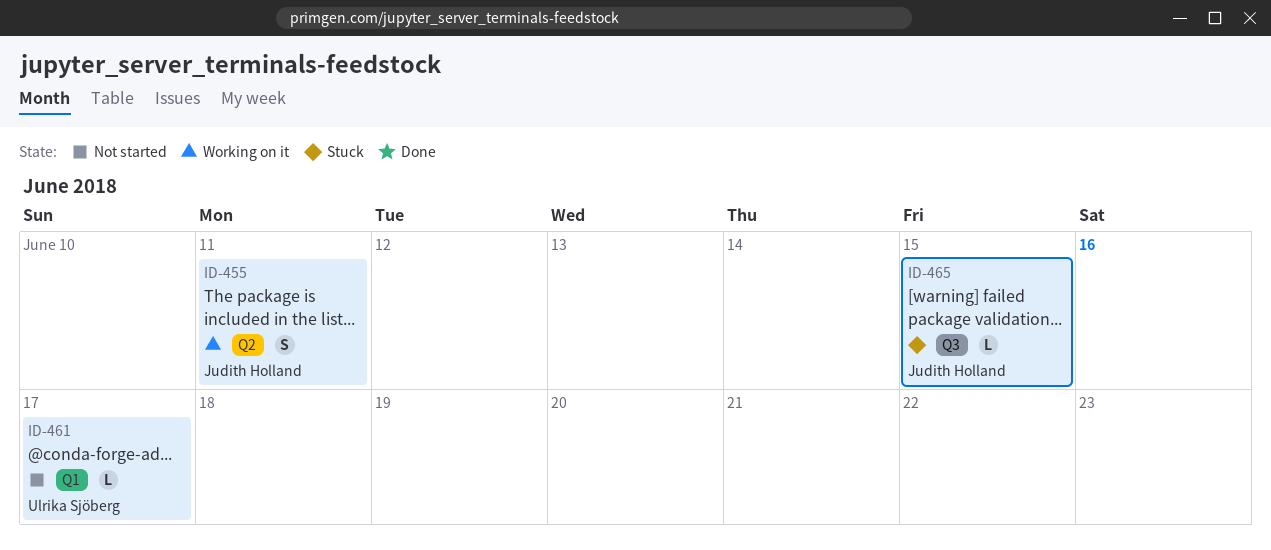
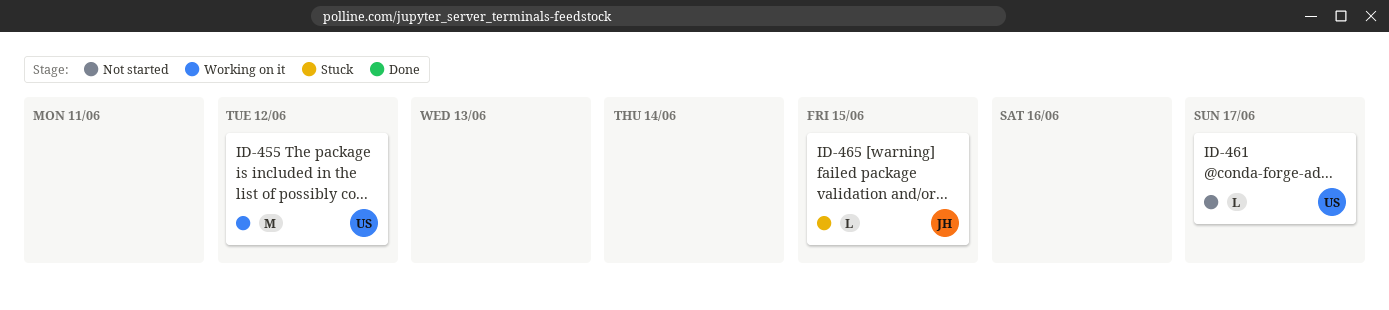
ID-455, owner: Judith Holland -> Ulrika Sjöberg
ID-455, estimate: S -> M
ID-455, due: Jun 11 -> Jun 12

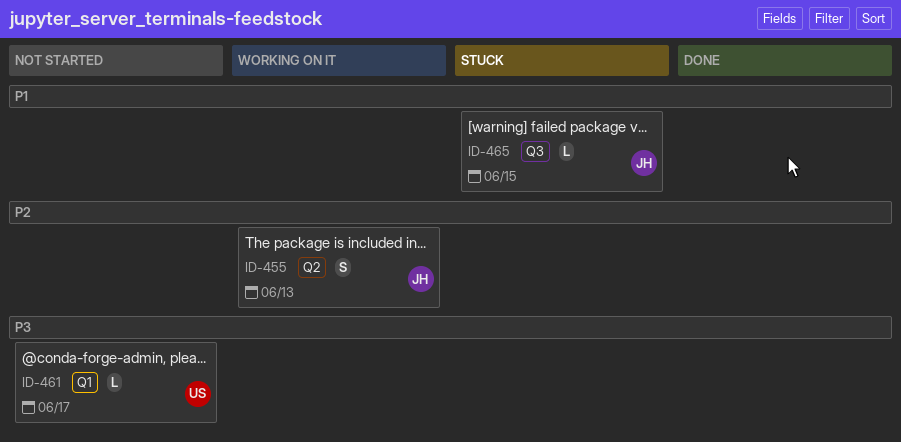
ID-455, owner: US -> JH
ID-455, estimate: M -> S
ID-455, due: Jun 12 -> Jun 13

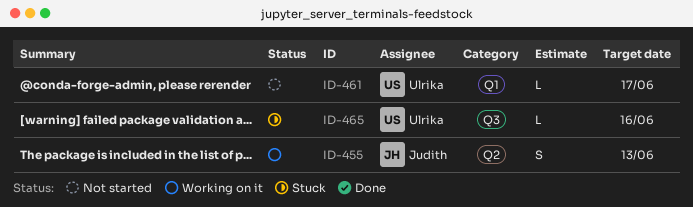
ID-465, owner: Judith -> Ulrika
ID-465, due: Jun 15 -> Jun 16

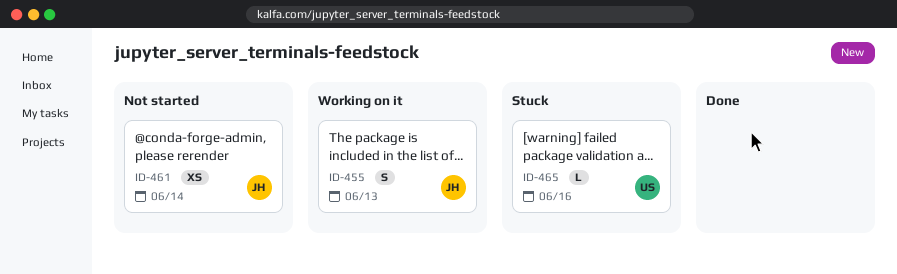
ID-461, owner: Ulrika -> Judith
ID-461, estimate: L -> XS
ID-461, due: Jun 17 -> Jun 14

